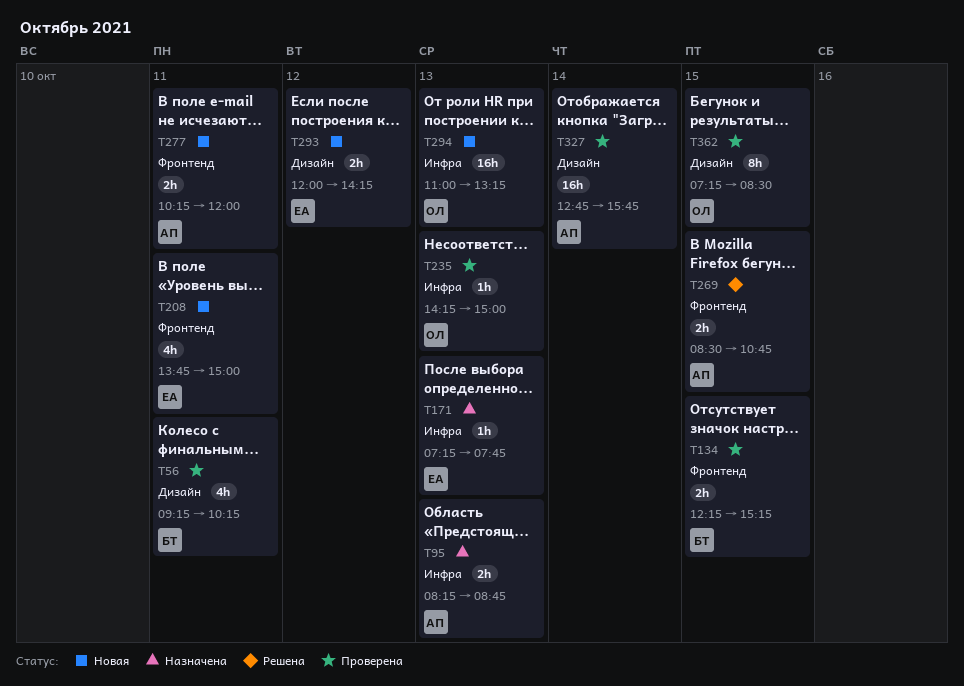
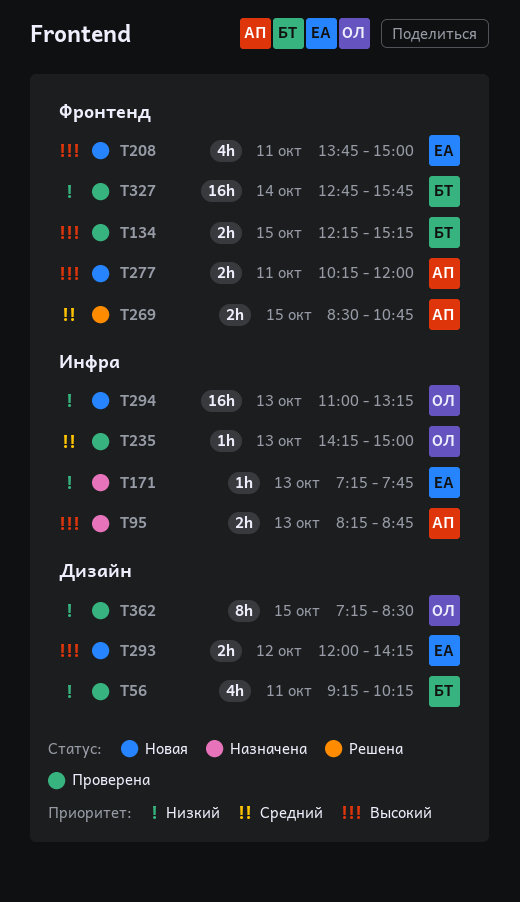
T327, owner: АП -> БТ
T327, label: Дизайн -> Фронтенд

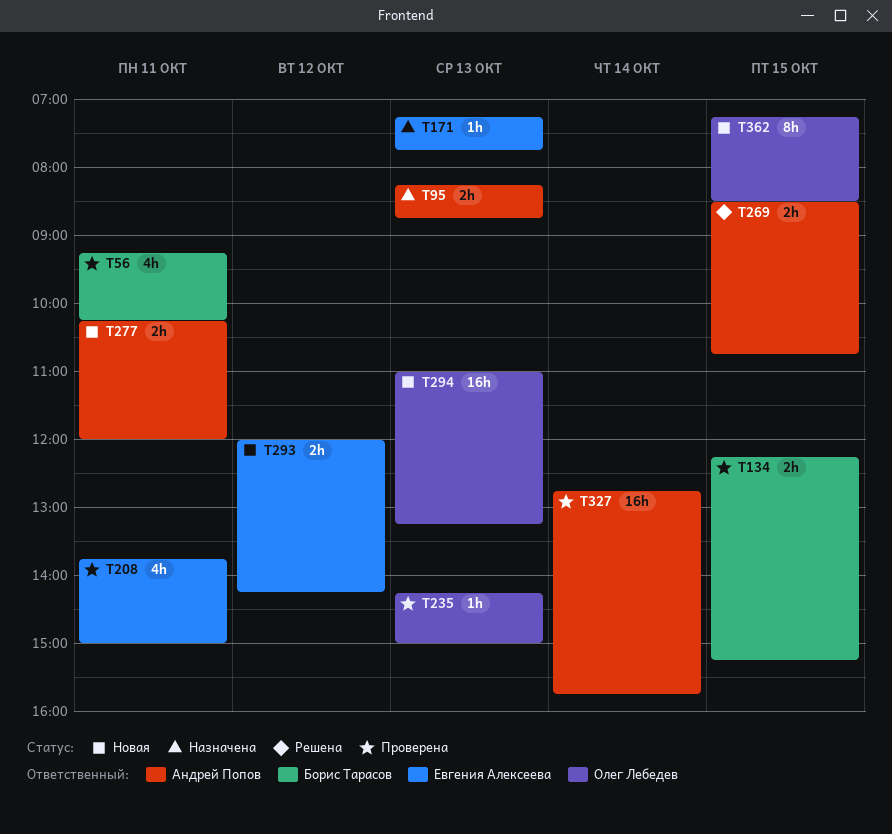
T208, status: Новая -> Проверена
T327, owner: Борис Тарасов -> Андрей Попов
T362, status: Проверена -> Новая

